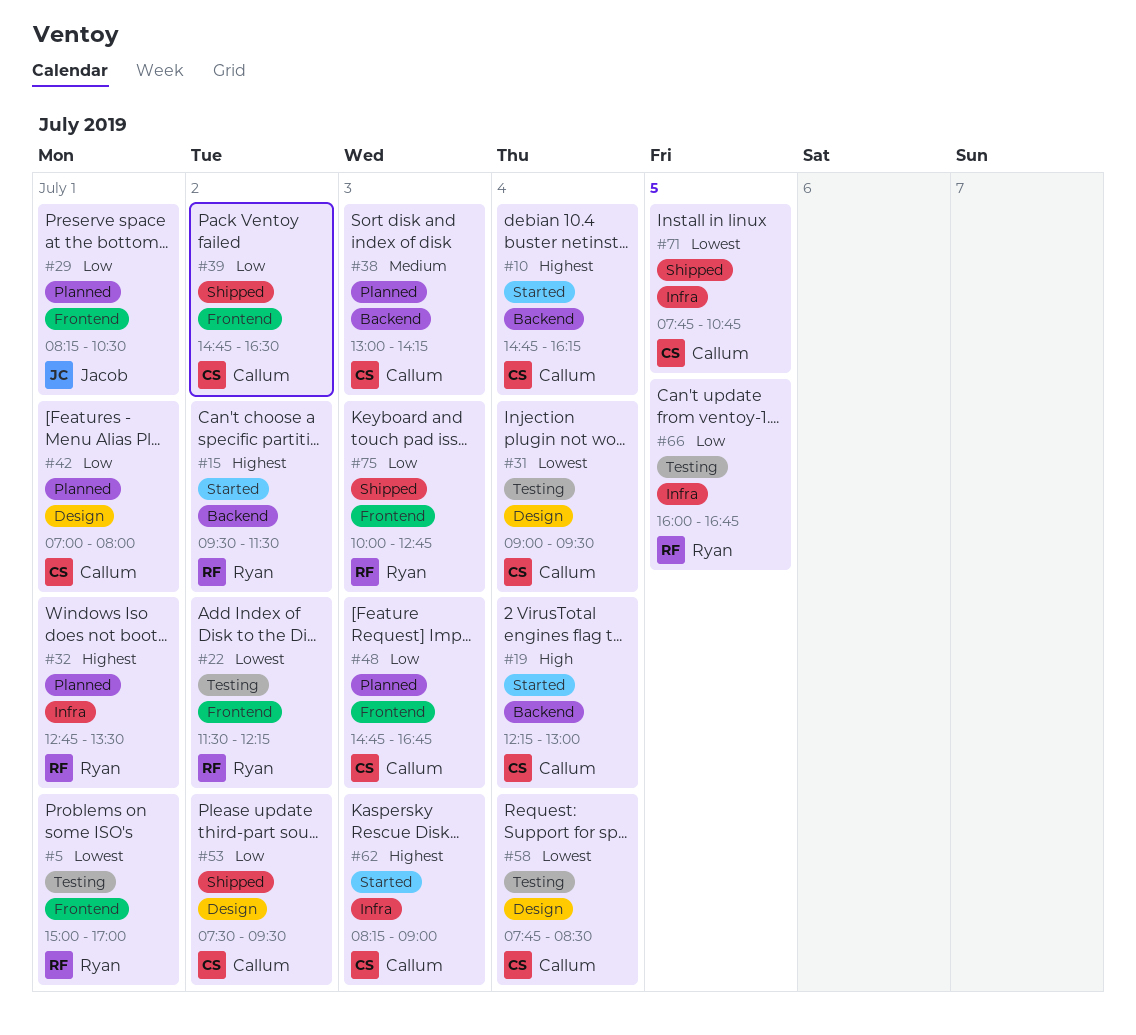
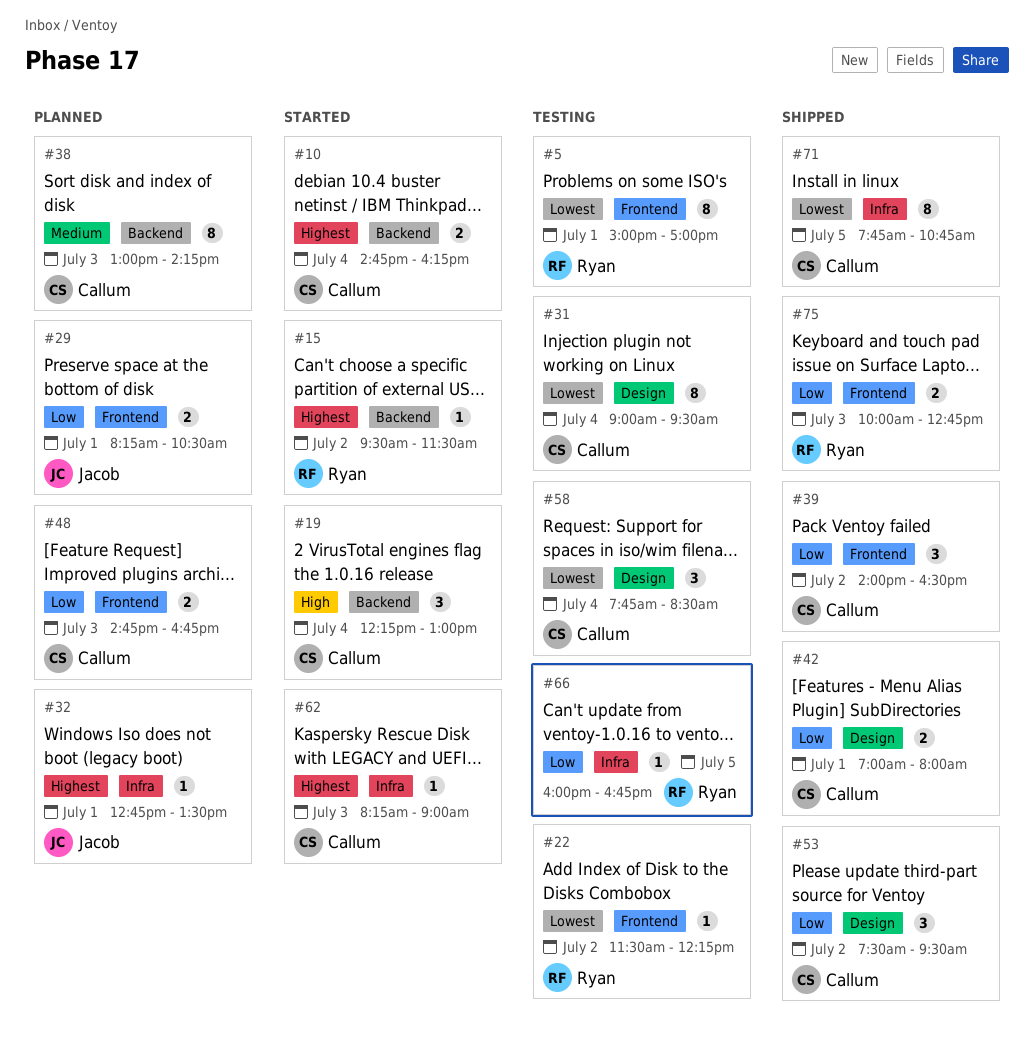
#32, owner: Ryan -> Jacob
#39, begins: 14:45 -> 14:00
#42, status: Planned -> Shipped

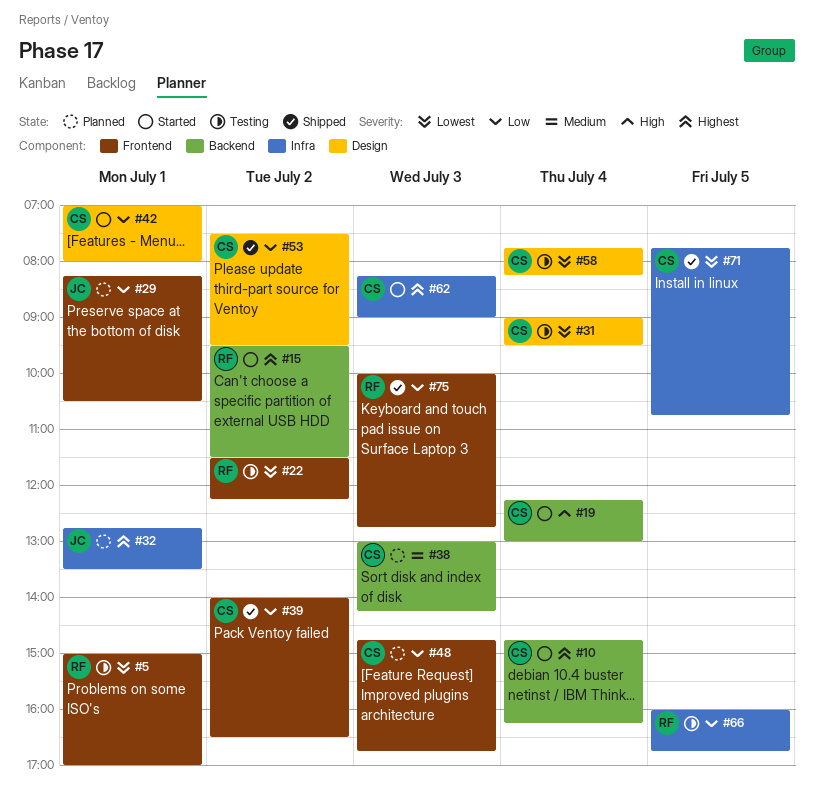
#42, status: Shipped -> Started
#58, ends: 08:30 -> 08:15

